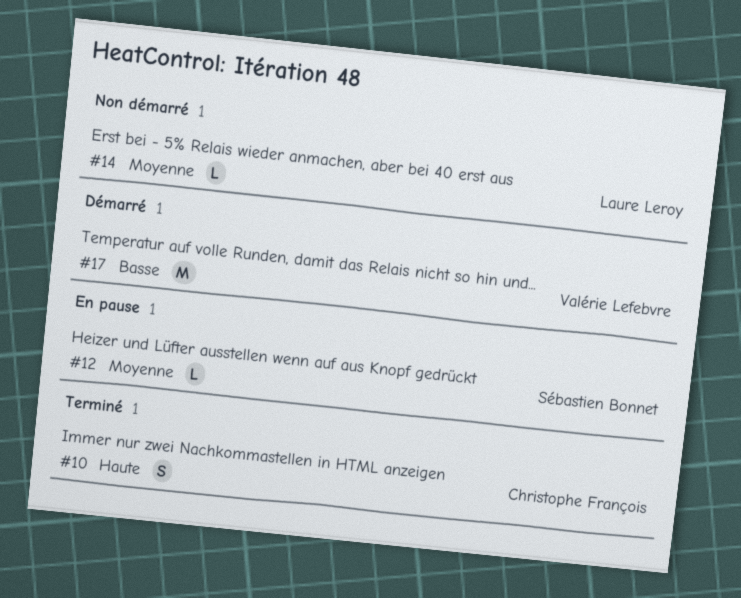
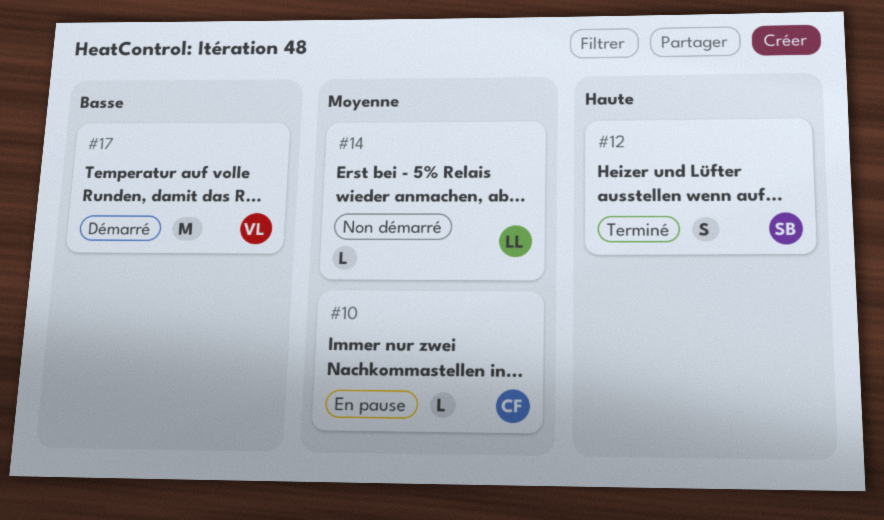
#10, status: Terminé -> En pause
#10, priority: Haute -> Moyenne
#10, estimate: S -> L
#12, status: En pause -> Terminé
#12, priority: Moyenne -> Haute
#12, estimate: L -> S

